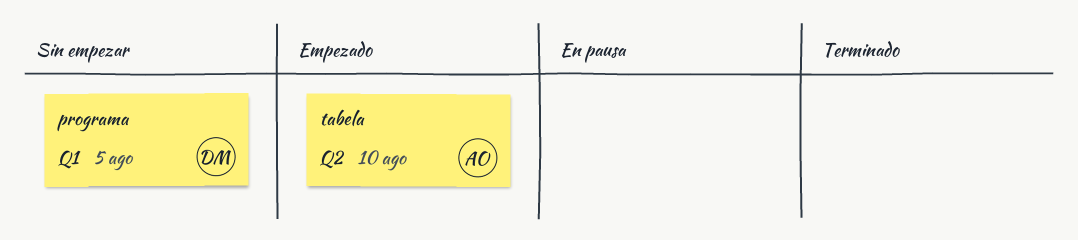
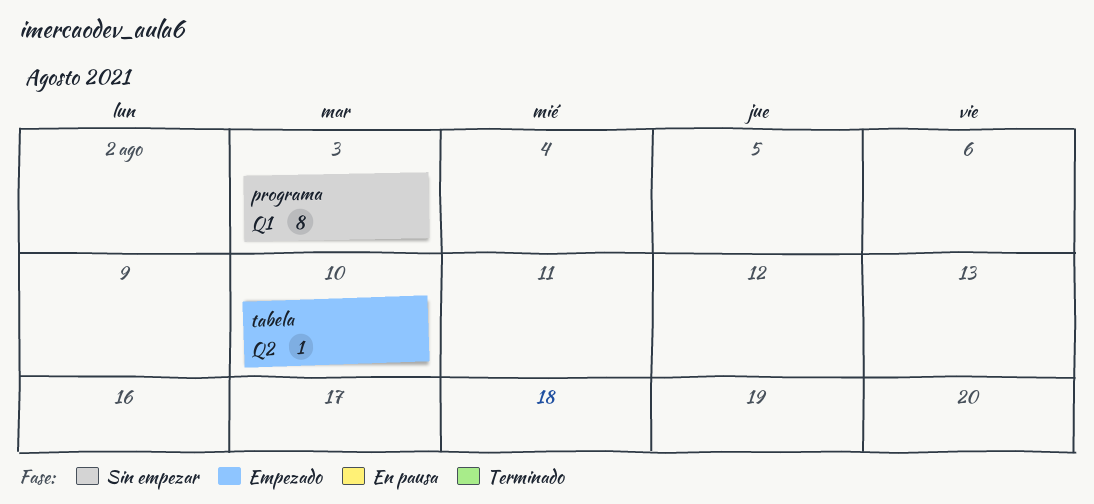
programa, due: Aug 5 -> Aug 3

